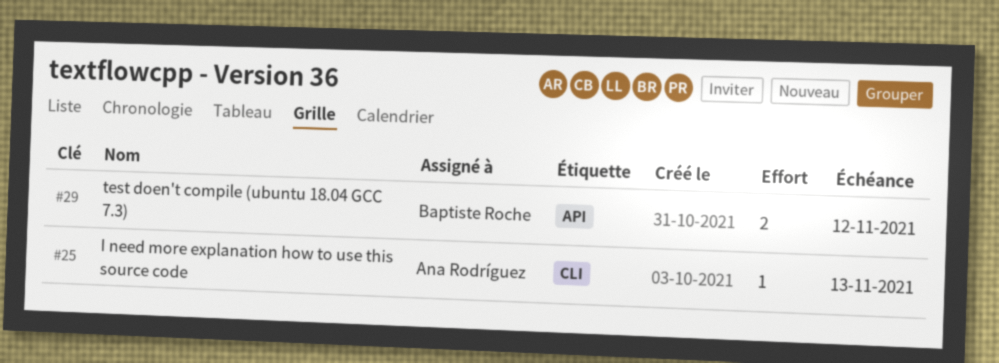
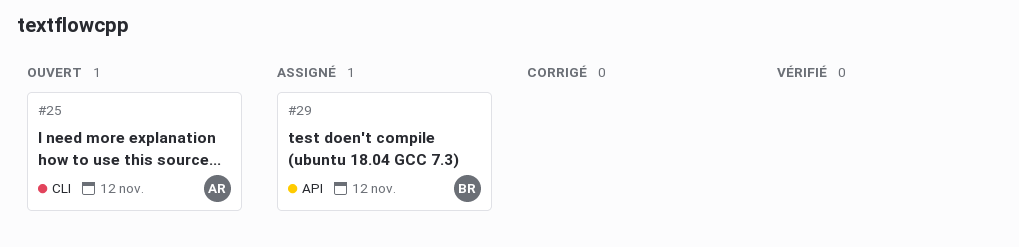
#25, due: Nov 13 -> Nov 12

